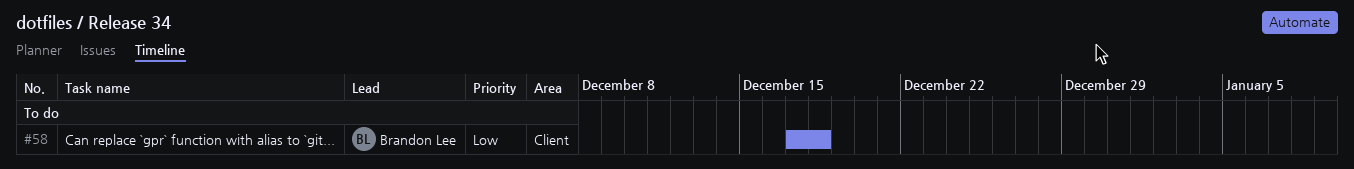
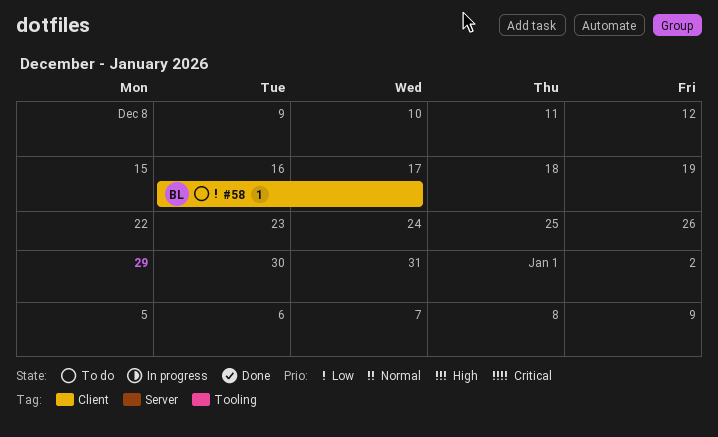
#58, start: Dec 17 -> Dec 16
#58, due: Dec 18 -> Dec 17

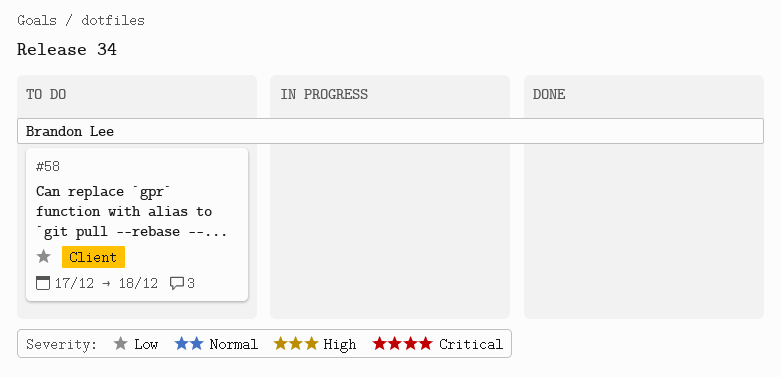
#58, start: Dec 16 -> Dec 17
#58, due: Dec 17 -> Dec 18

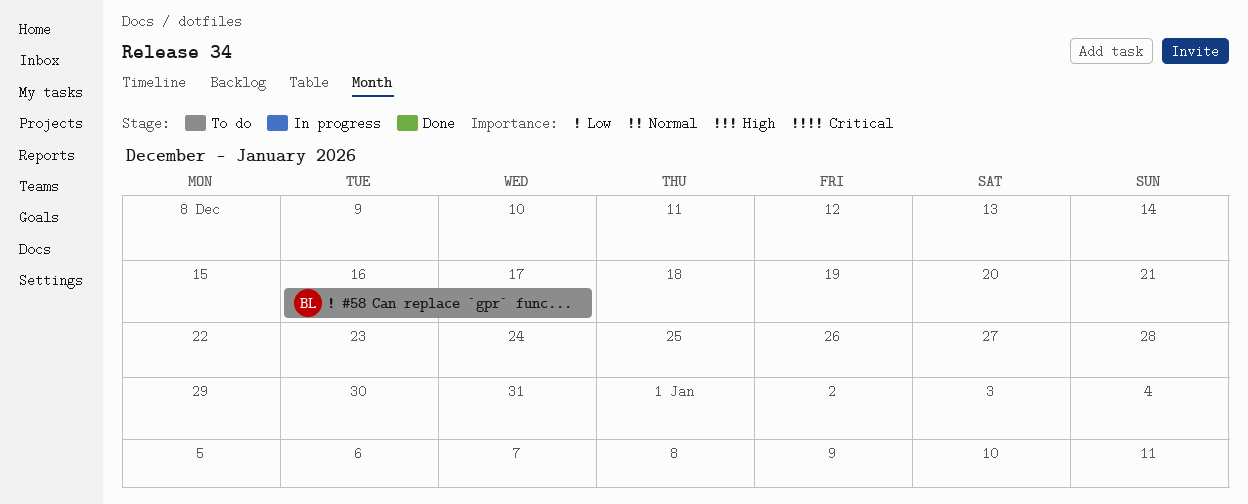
#58, start: Dec 17 -> Dec 16
#58, due: Dec 18 -> Dec 17

